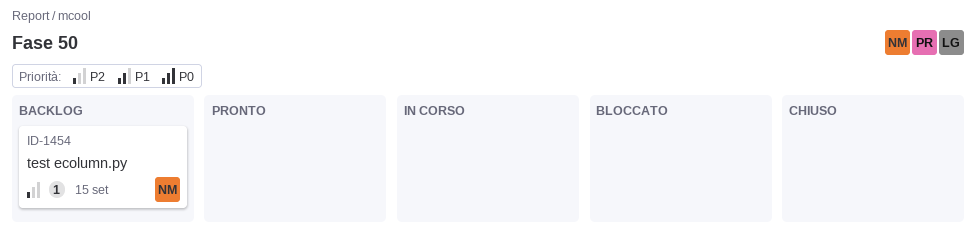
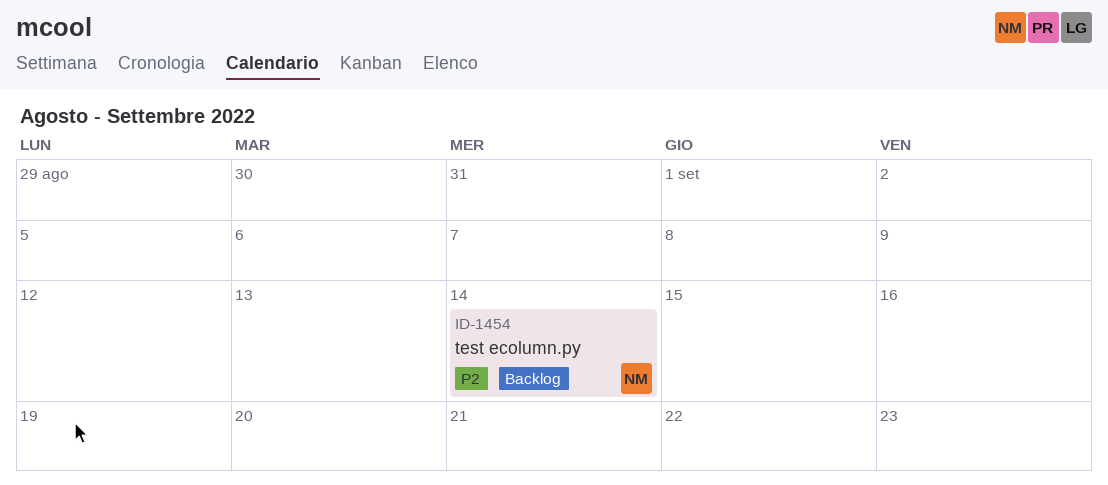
ID-1454, due: Sep 15 -> Sep 14

